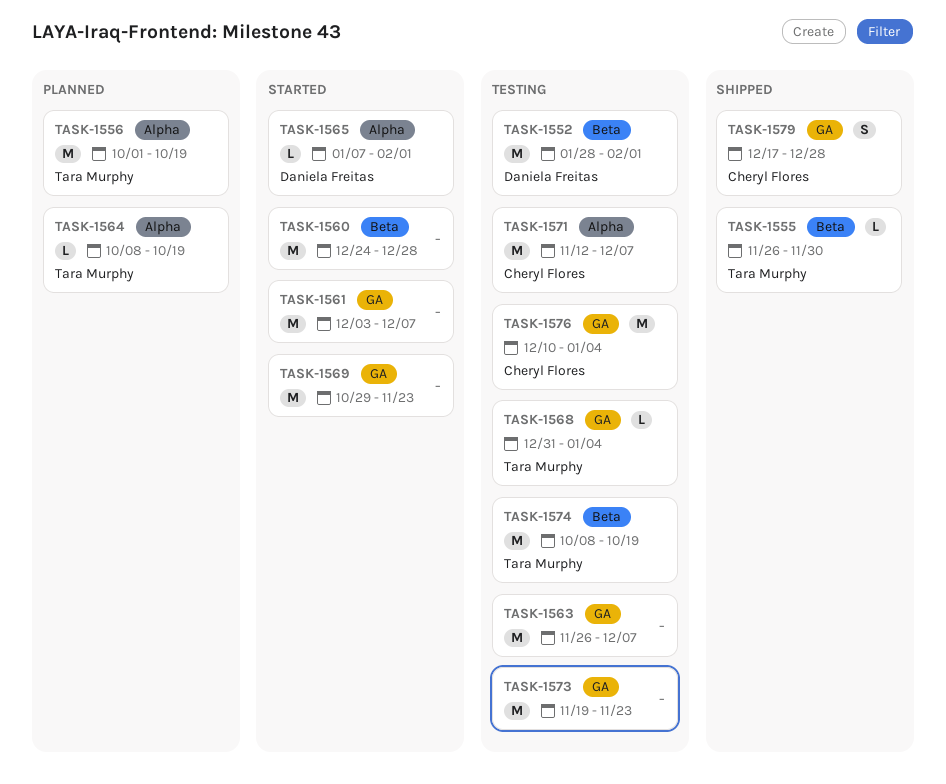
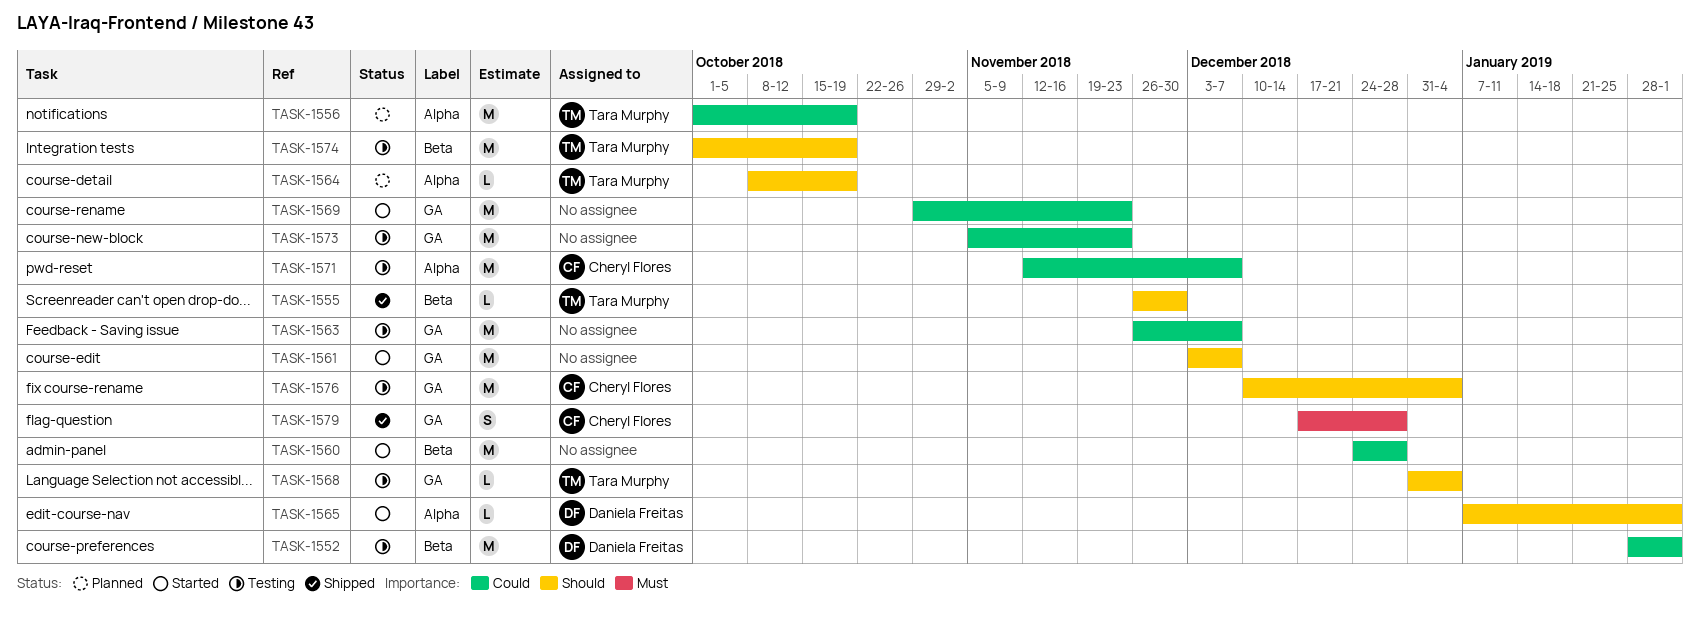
TASK-1573, start: Nov 19 -> Nov 5
TASK-1574, start: Oct 8 -> Oct 1

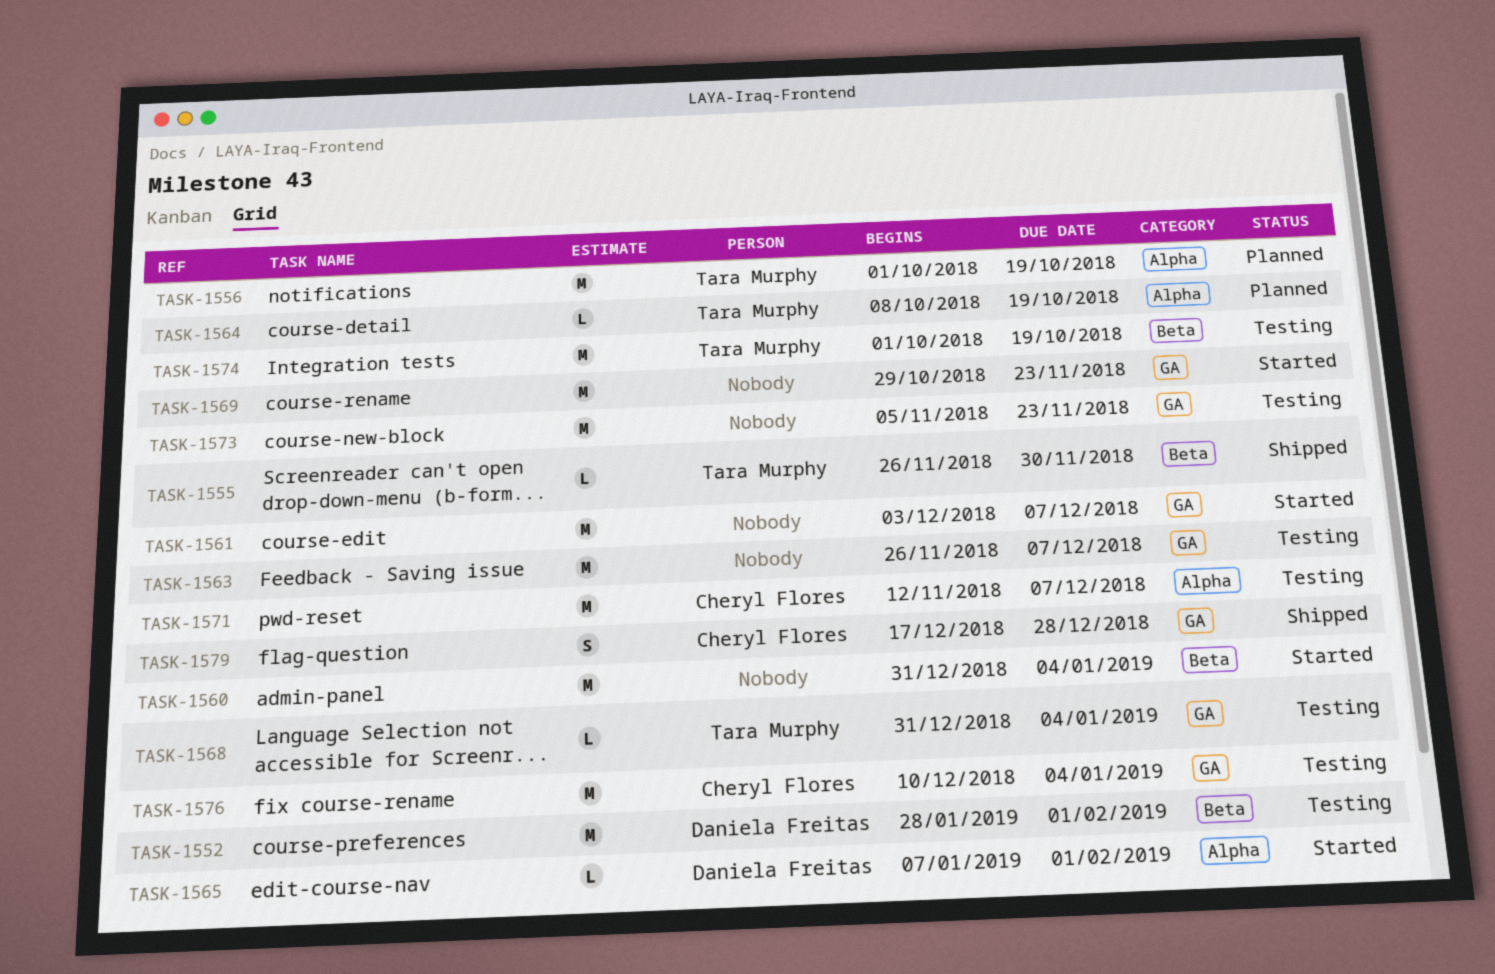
TASK-1560, start: Dec 24 -> Dec 31
TASK-1560, due: Dec 28 -> Jan 4

